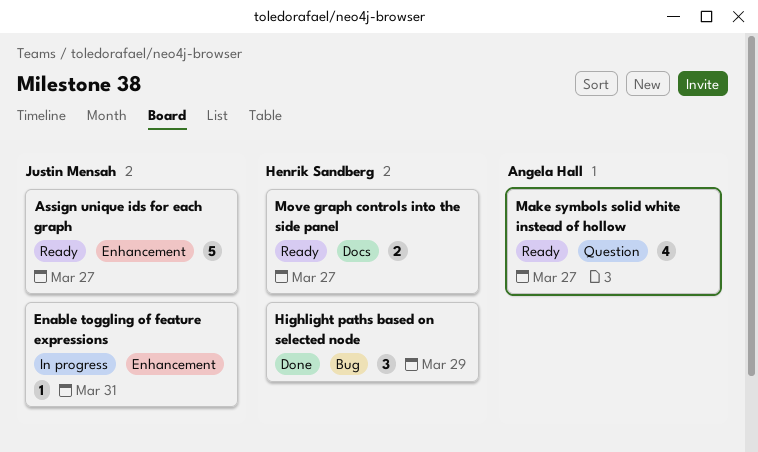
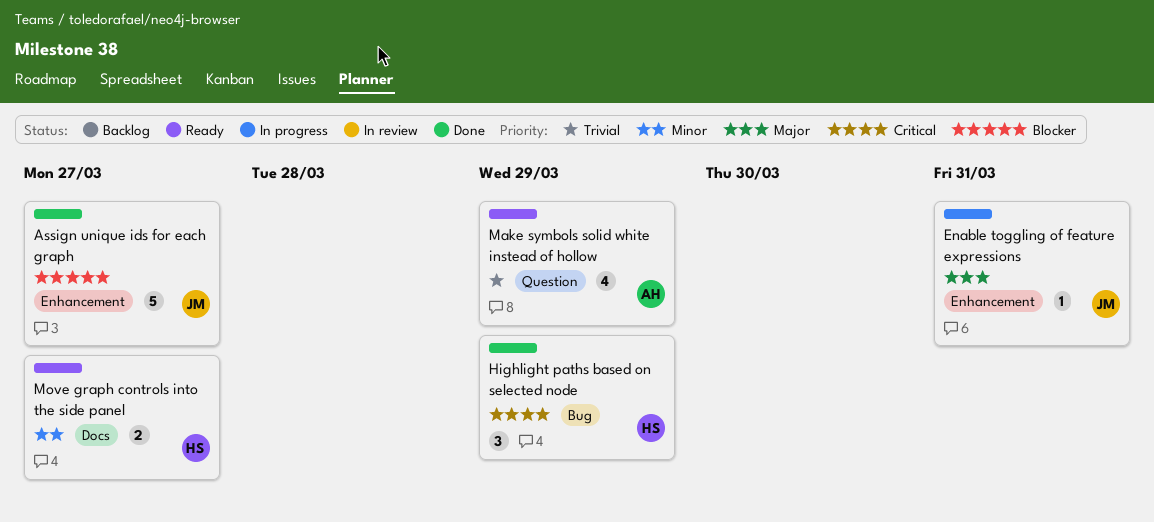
Assign unique ids for each graph, status: Ready -> Done
Make symbols solid white instead of hollow, due: Mar 27 -> Mar 29

